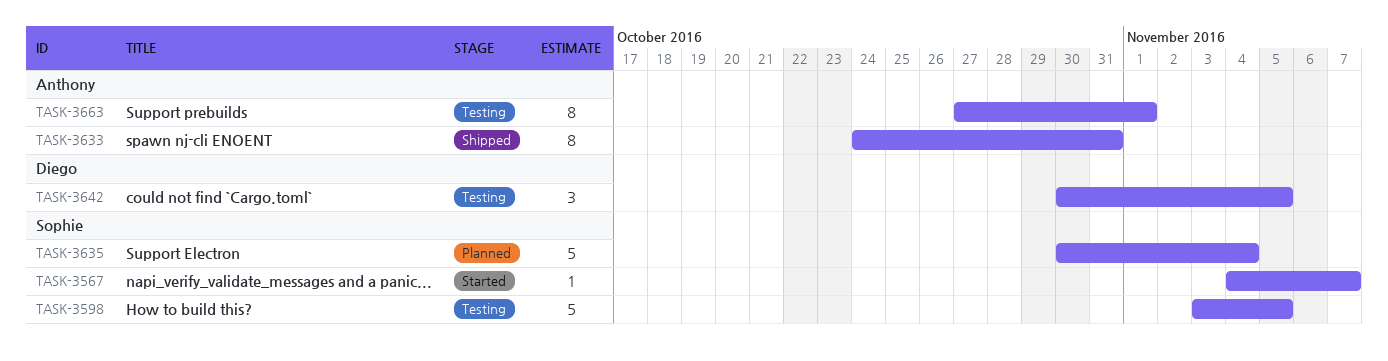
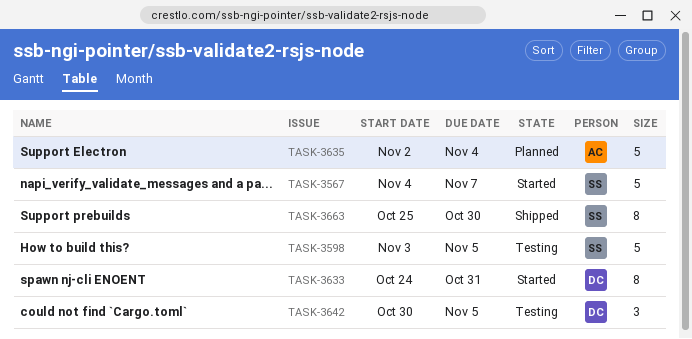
TASK-3567, estimate: 1 -> 5
TASK-3633, status: Shipped -> Started
TASK-3633, owner: Anthony -> Diego
TASK-3635, owner: Sophie -> Anthony
TASK-3635, start: Oct 30 -> Nov 2
TASK-3663, status: Testing -> Shipped
TASK-3663, owner: Anthony -> Sophie
TASK-3663, start: Oct 27 -> Oct 25
TASK-3663, due: Nov 1 -> Oct 30

